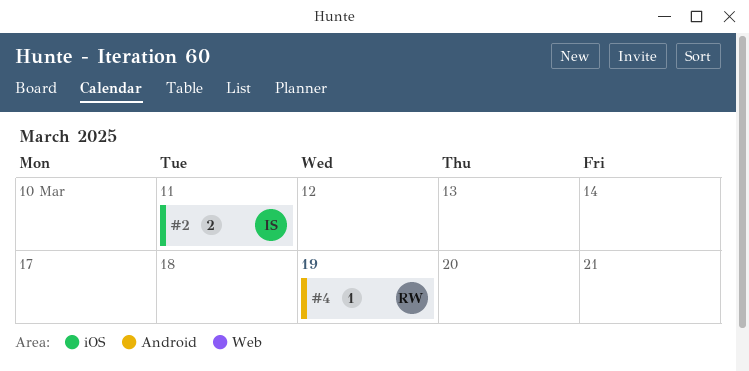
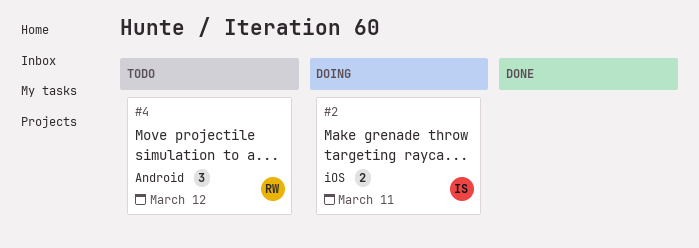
#4, estimate: 1 -> 3
#4, due: Mar 19 -> Mar 12

